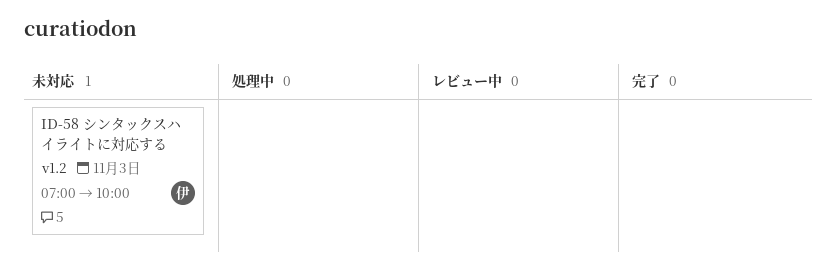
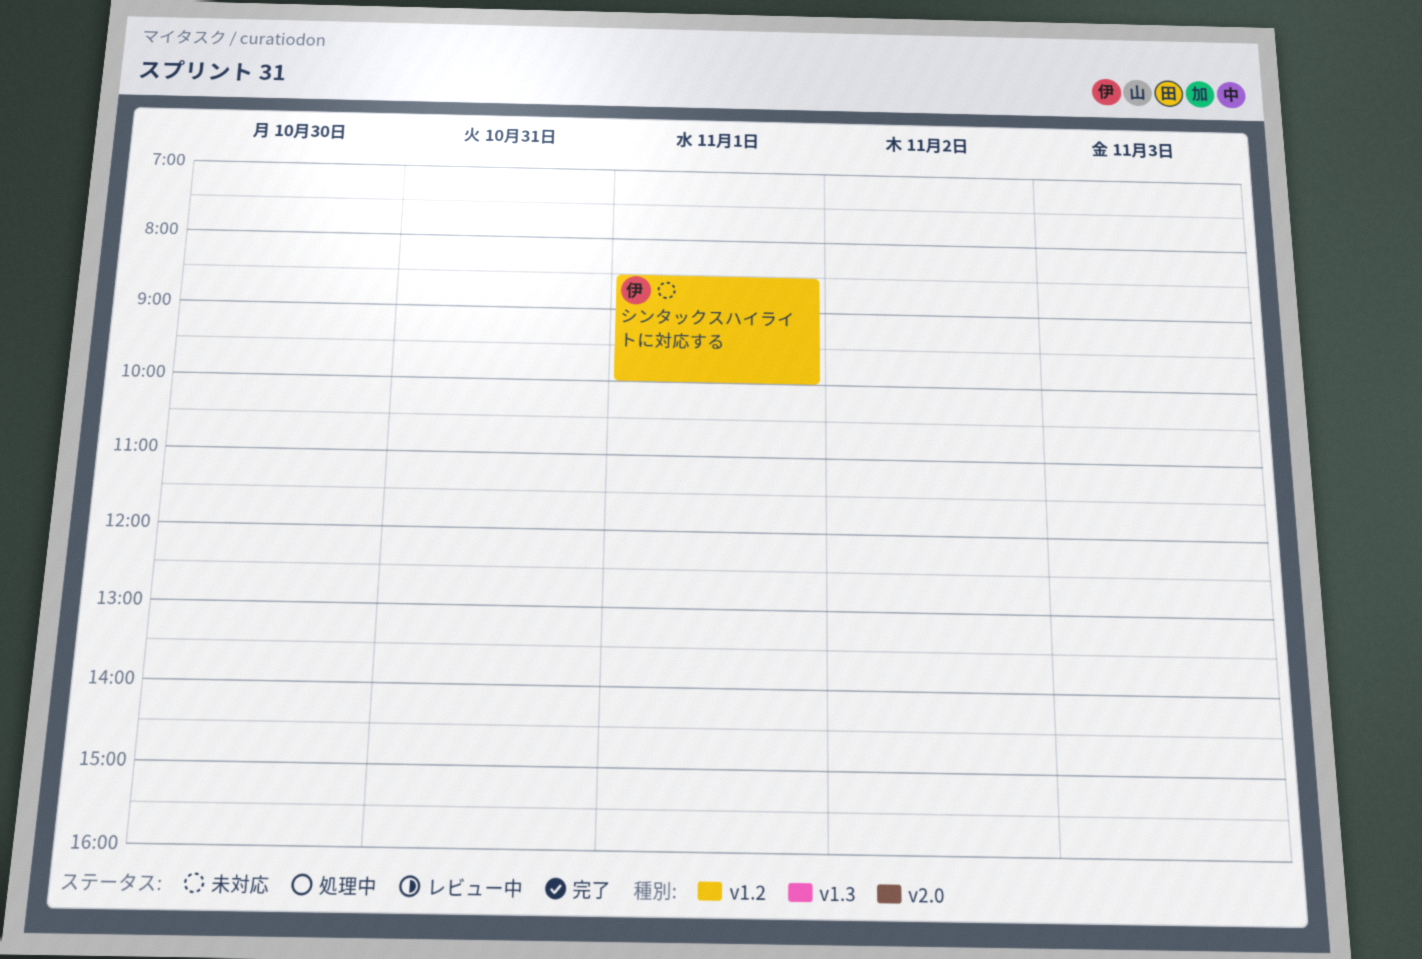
シンタックスハイライトに対応する, day: Nov 3 -> Nov 1
シンタックスハイライトに対応する, begins: 07:00 -> 08:30

